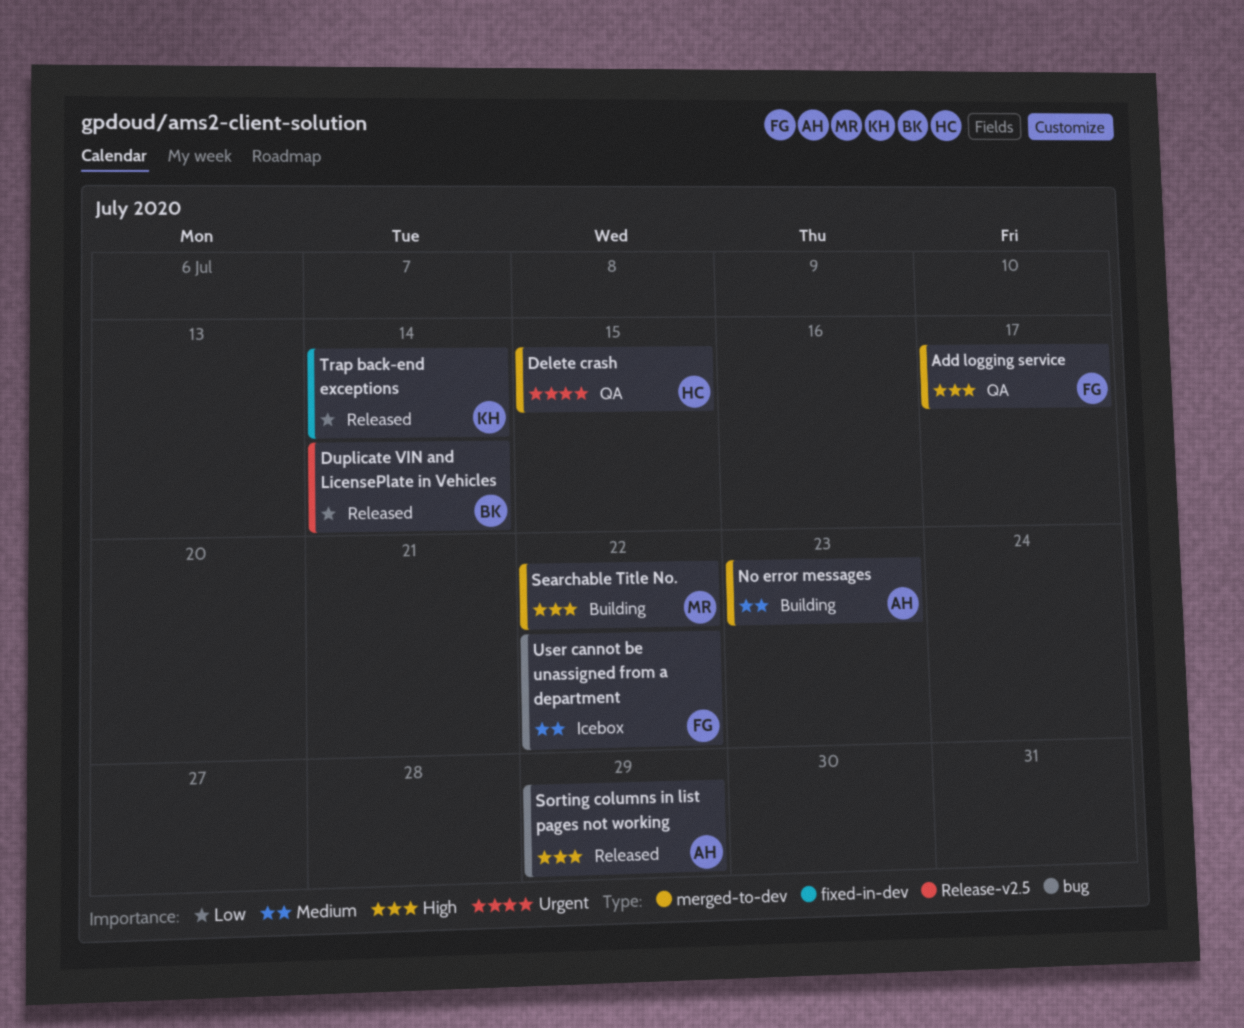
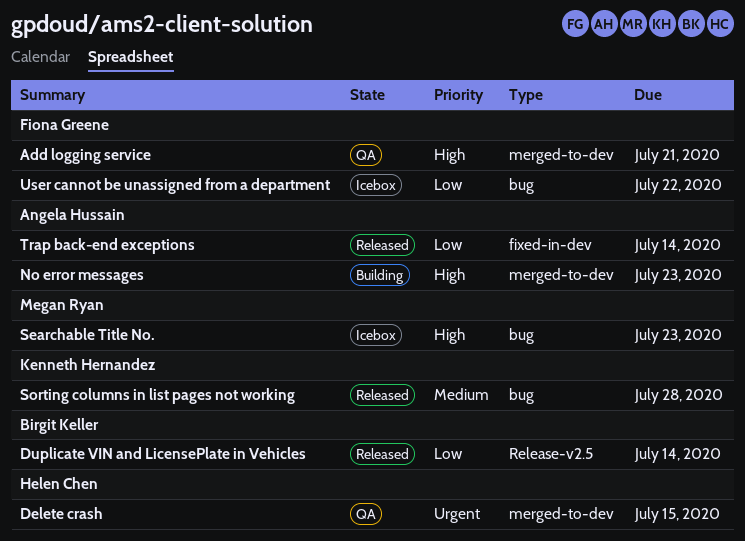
Add logging service, due: Jul 17 -> Jul 21
No error messages, priority: Medium -> High
Searchable Title No., status: Building -> Icebox
Searchable Title No., label: merged-to-dev -> bug
Searchable Title No., due: Jul 22 -> Jul 23
Sorting columns in list pages not working, owner: Angela Hussain -> Kenneth Hernandez
Sorting columns in list pages not working, priority: High -> Medium
Sorting columns in list pages not working, due: Jul 29 -> Jul 28
Trap back-end exceptions, owner: Kenneth Hernandez -> Angela Hussain
User cannot be unassigned from a department, priority: Medium -> Low

